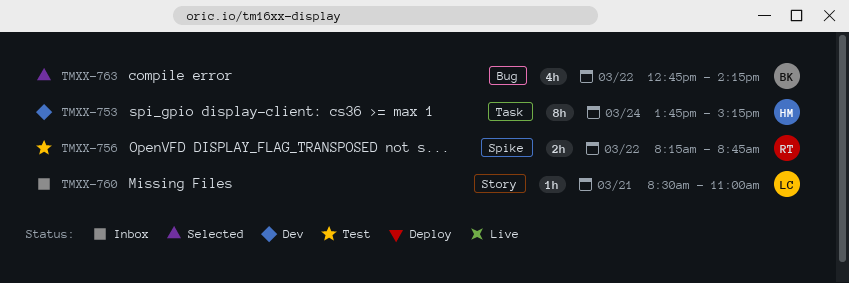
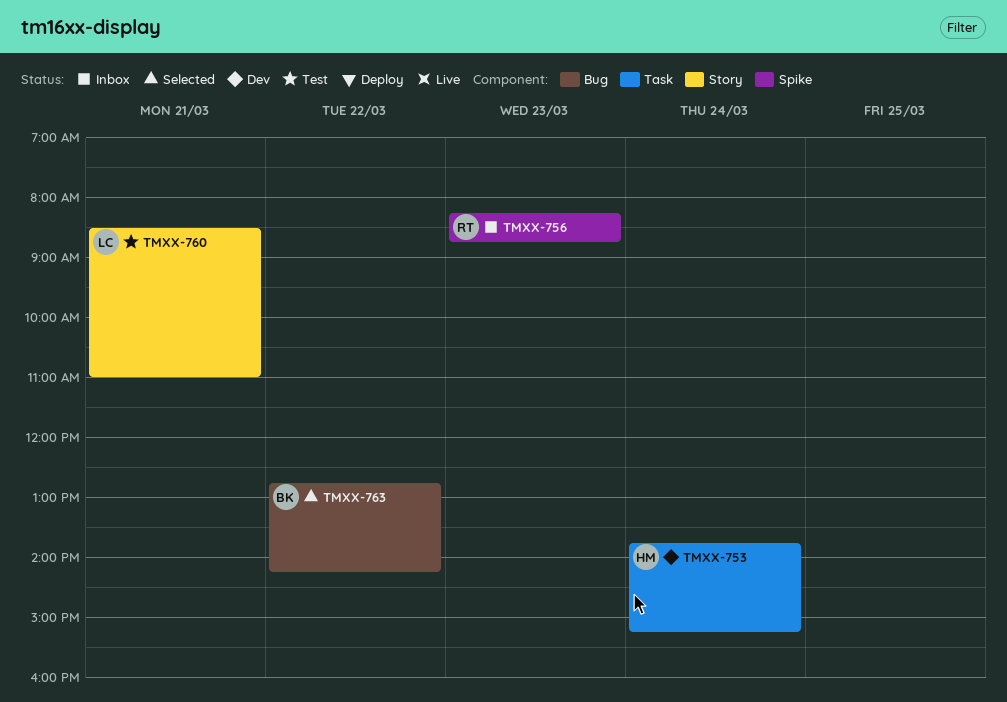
TMXX-756, status: Test -> Inbox
TMXX-756, day: Mar 22 -> Mar 23
TMXX-760, status: Inbox -> Test

